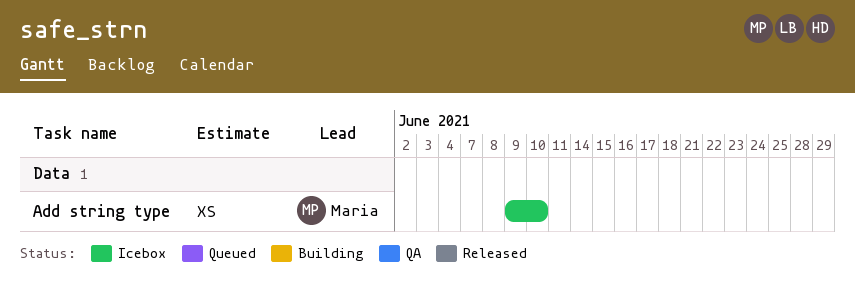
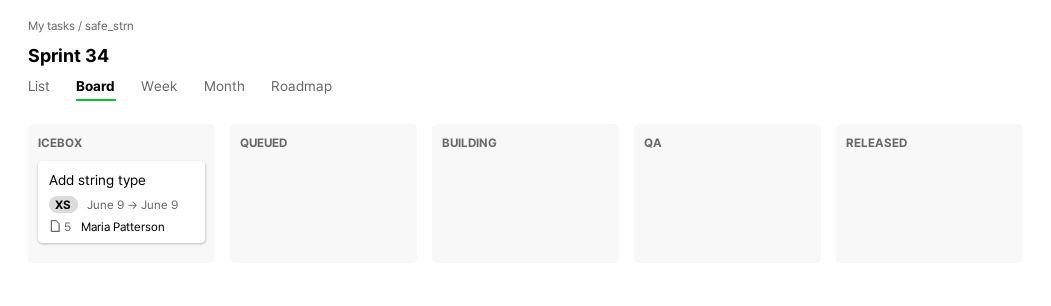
Add string type, due: Jun 10 -> Jun 9

